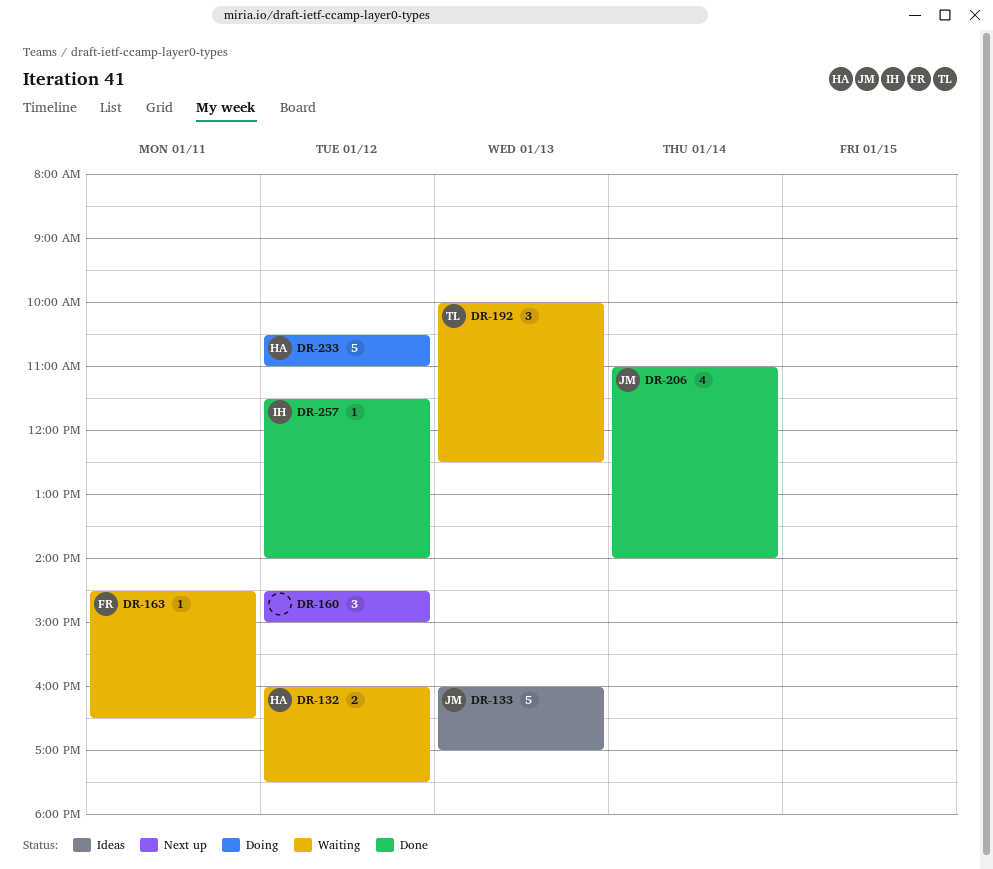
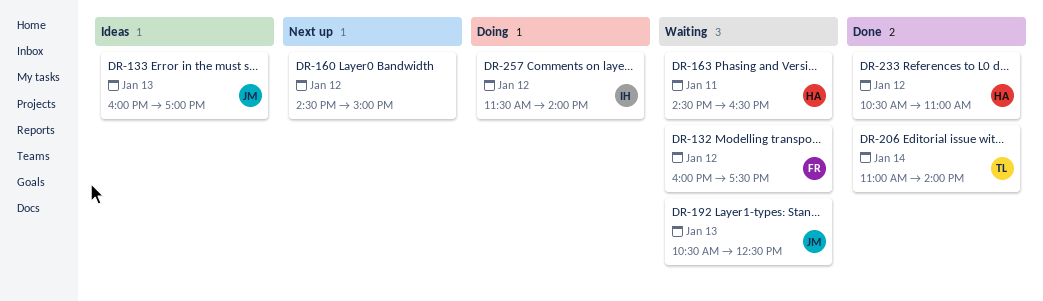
DR-132, owner: HA -> FR
DR-163, owner: FR -> HA
DR-192, owner: TL -> JM
DR-192, begins: 10:00 -> 10:30
DR-206, owner: JM -> TL
DR-233, status: Doing -> Done
DR-257, status: Done -> Doing

